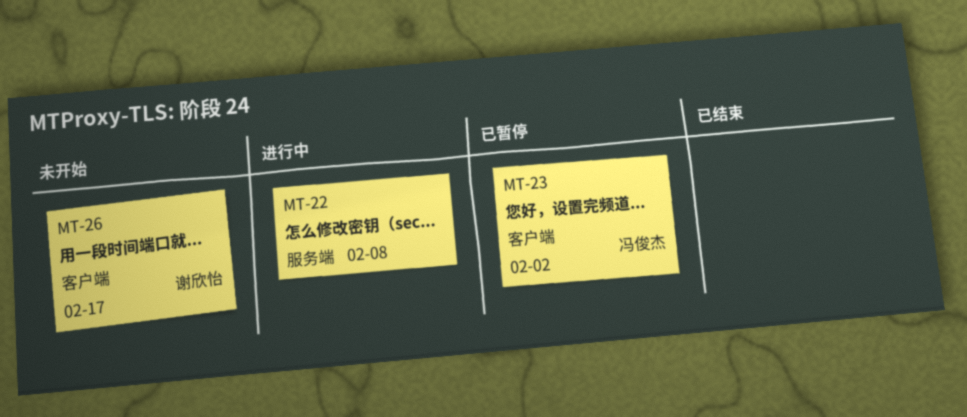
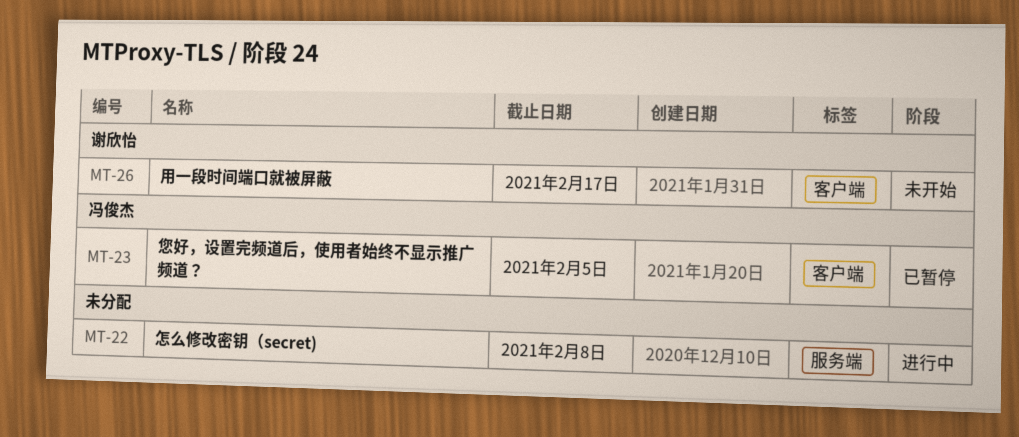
MT-23, due: Feb 2 -> Feb 5

